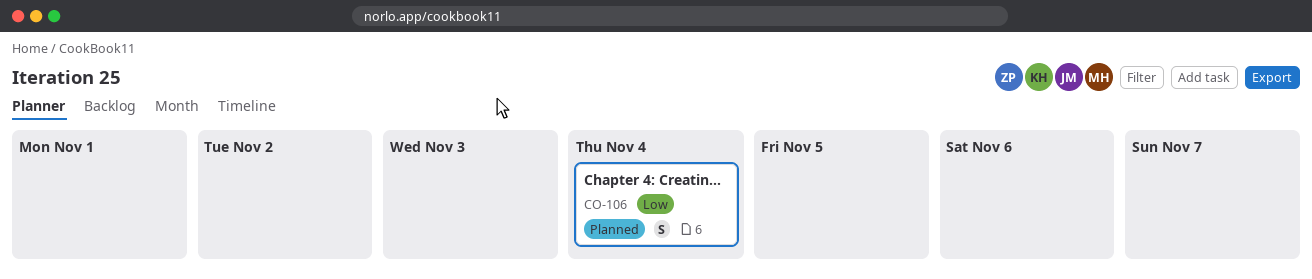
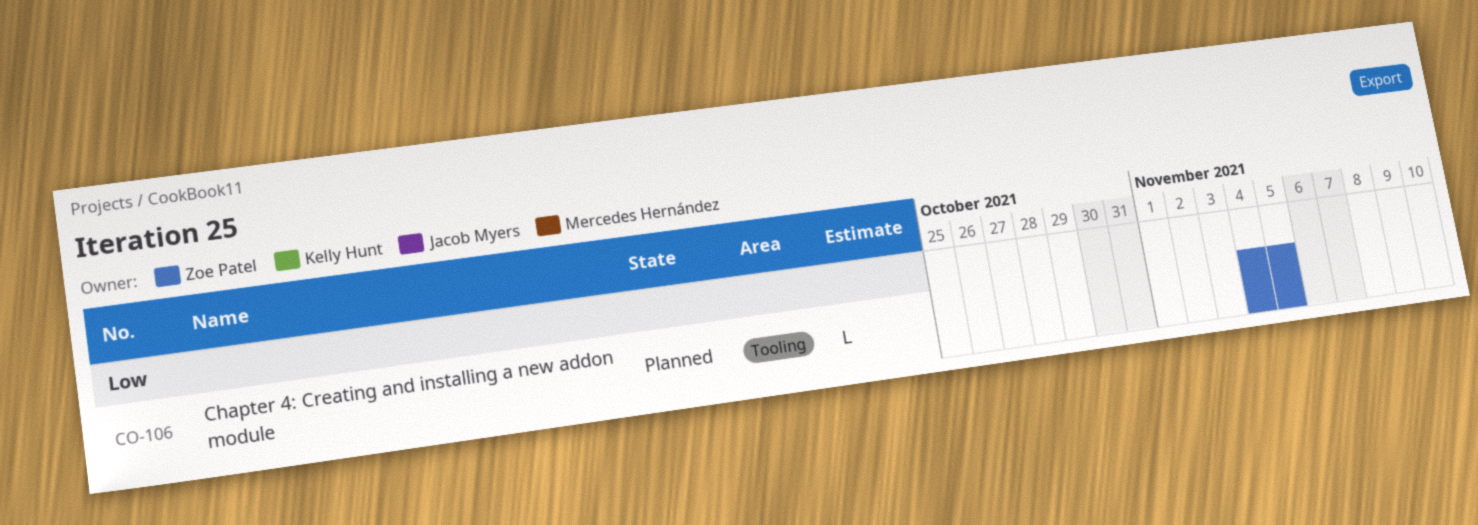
CO-106, estimate: S -> L
CO-106, due: Nov 4 -> Nov 5

